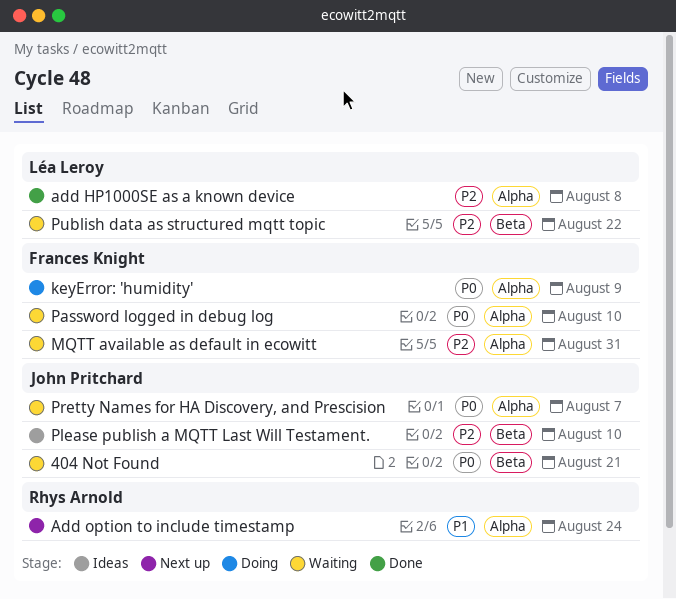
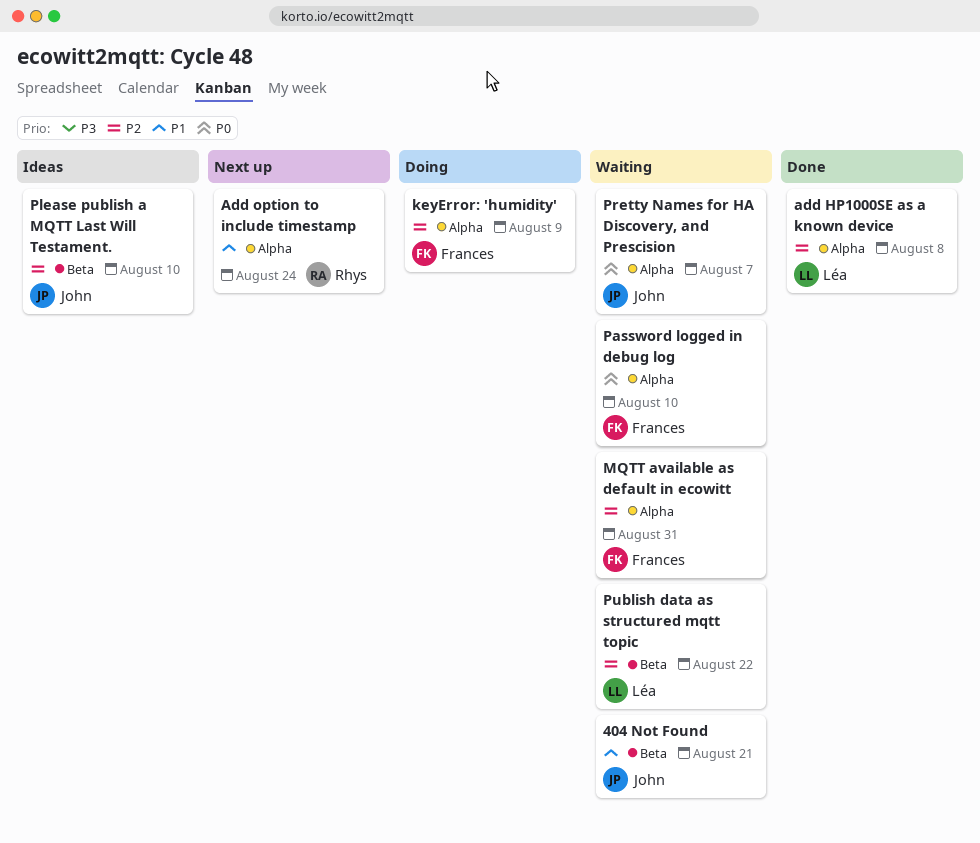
404 Not Found, priority: P0 -> P1
keyError: 'humidity', priority: P0 -> P2

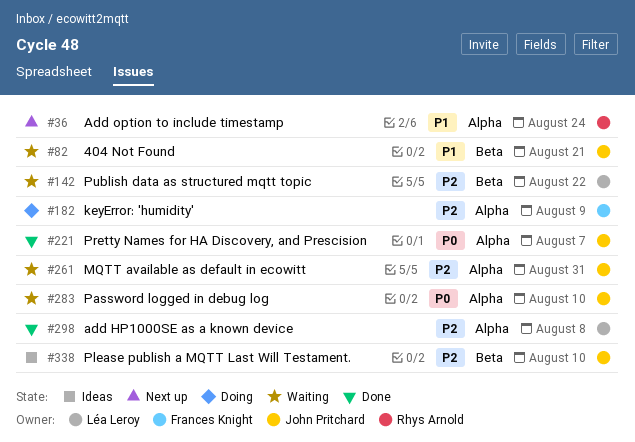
MQTT available as default in ecowitt, owner: Frances Knight -> John Pritchard
Password logged in debug log, owner: Frances Knight -> John Pritchard
Pretty Names for HA Discovery, and Prescision, status: Waiting -> Done

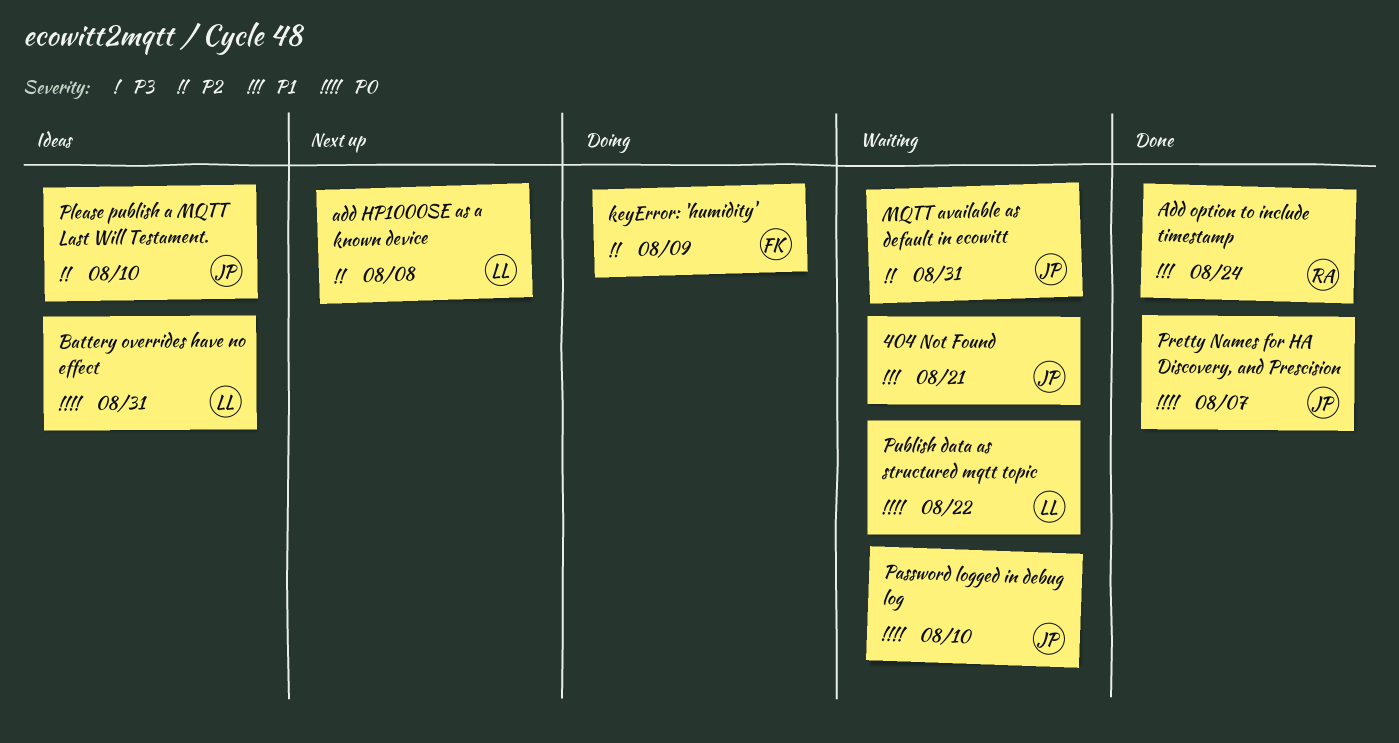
add HP1000SE as a known device, status: Done -> Next up
Add option to include timestamp, status: Next up -> Done
Battery overrides have no effect: none -> present
Publish data as structured mqtt topic, priority: P2 -> P0

